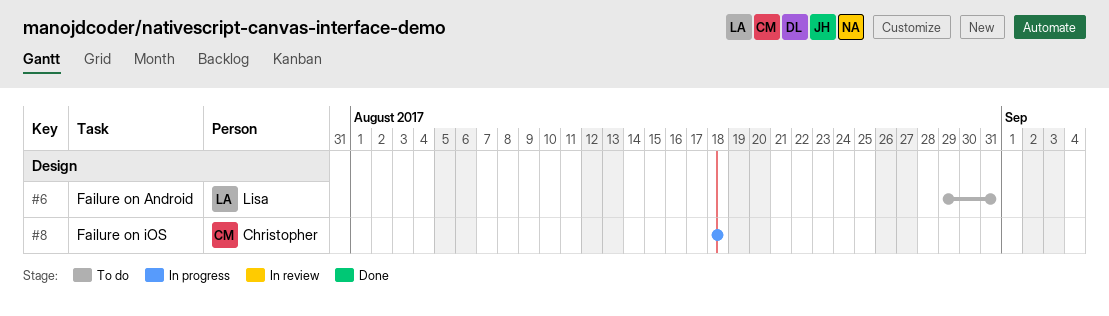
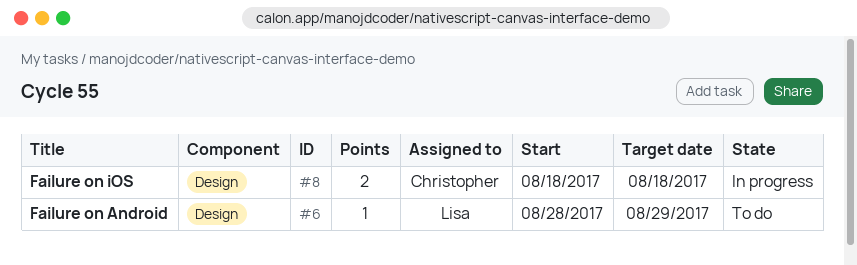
#6, start: Aug 29 -> Aug 28
#6, due: Aug 31 -> Aug 29

